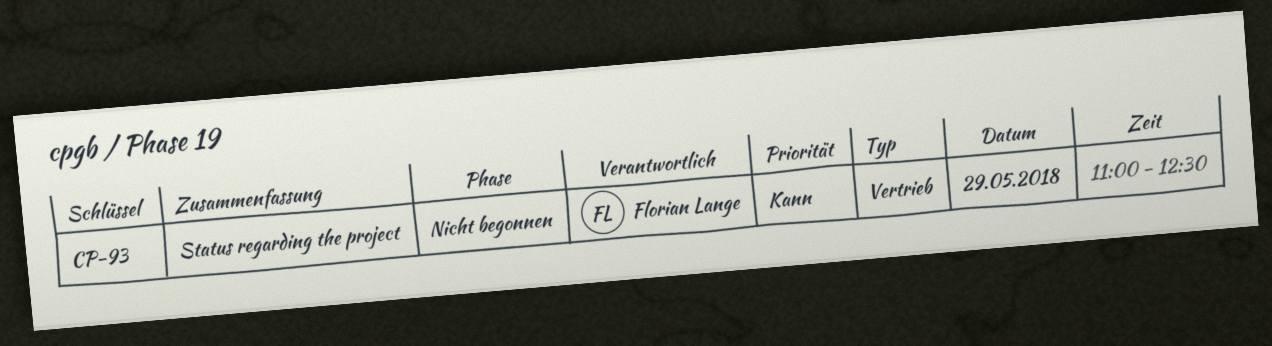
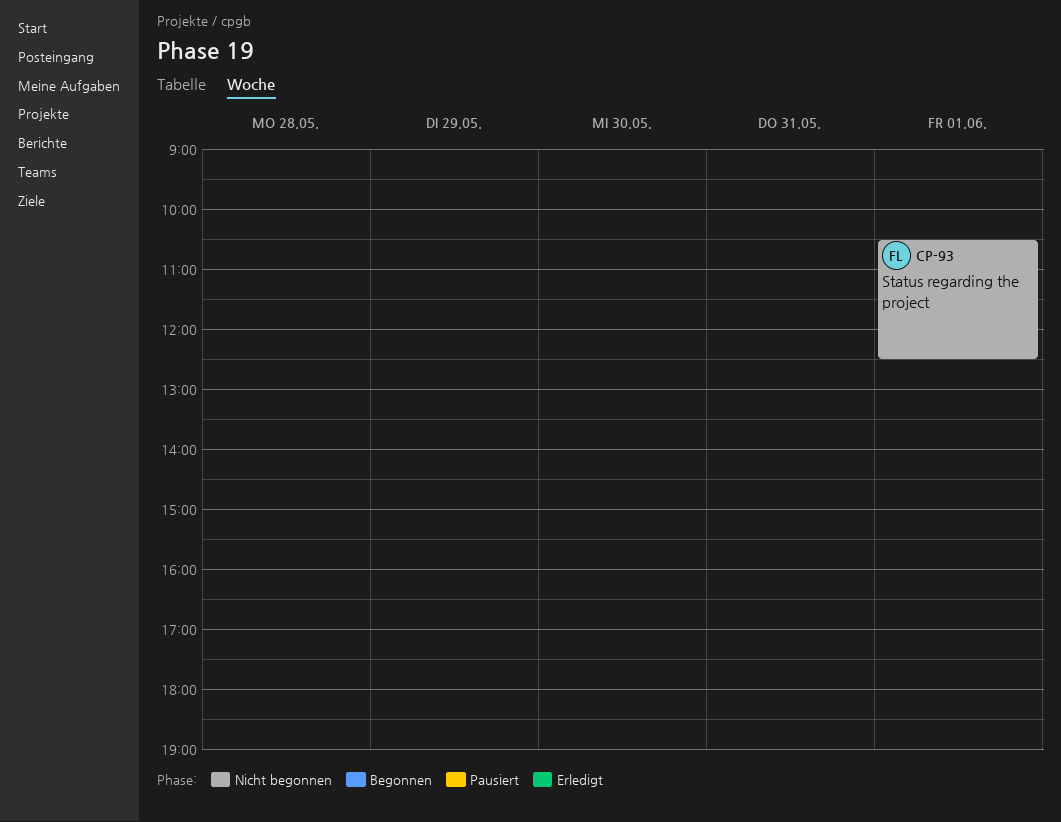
CP-93, day: May 29 -> Jun 1
CP-93, begins: 11:00 -> 10:30

